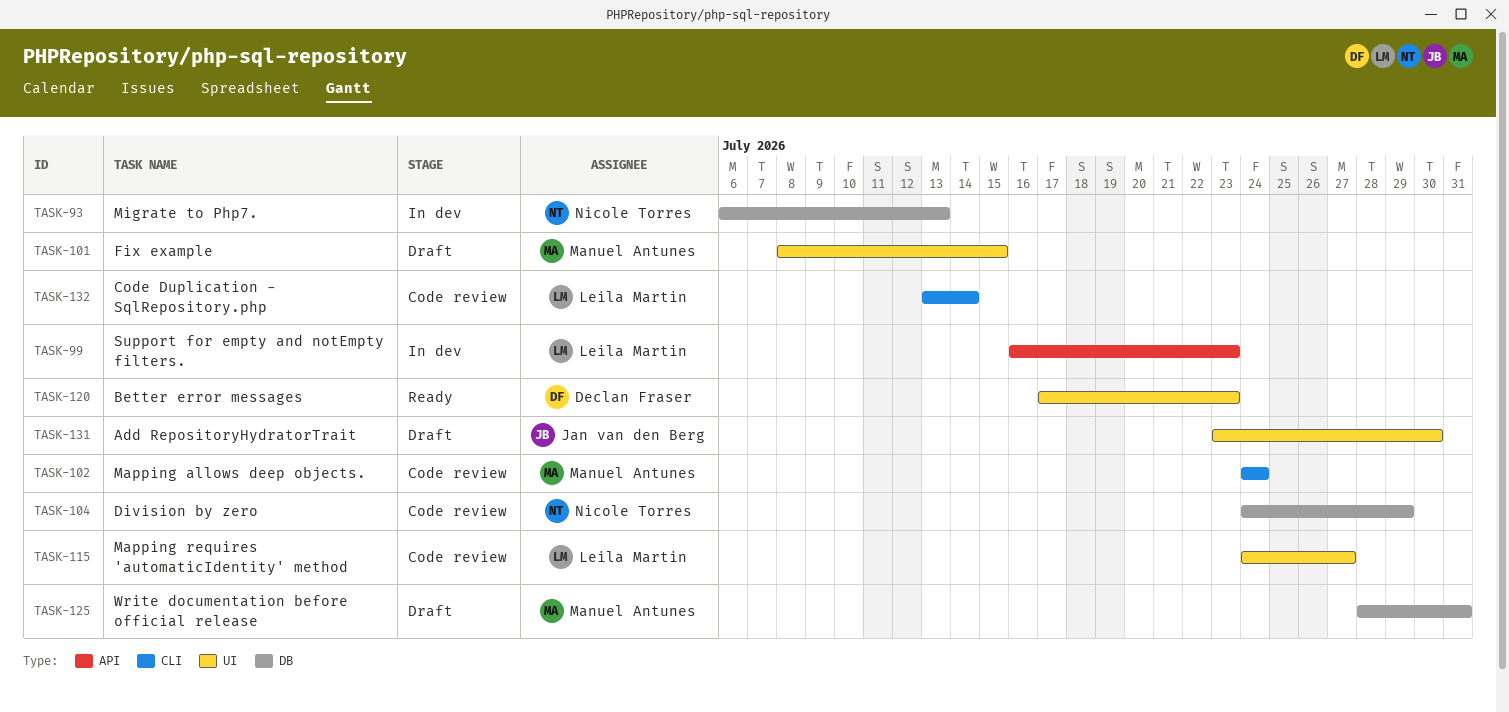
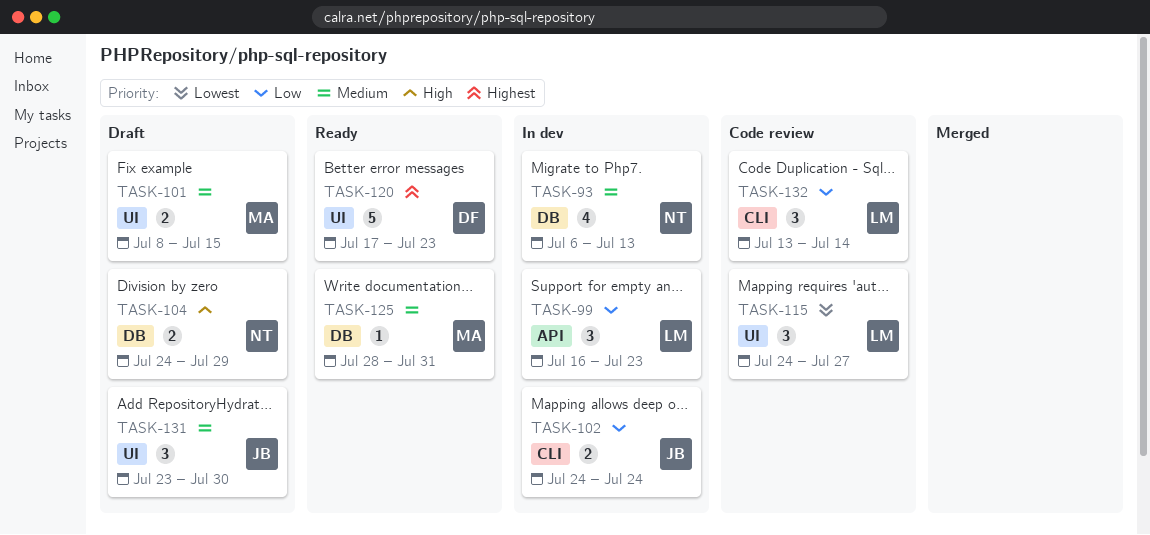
TASK-102, status: Code review -> In dev
TASK-102, owner: Manuel Antunes -> Jan van den Berg
TASK-104, status: Code review -> Draft
TASK-125, status: Draft -> Ready

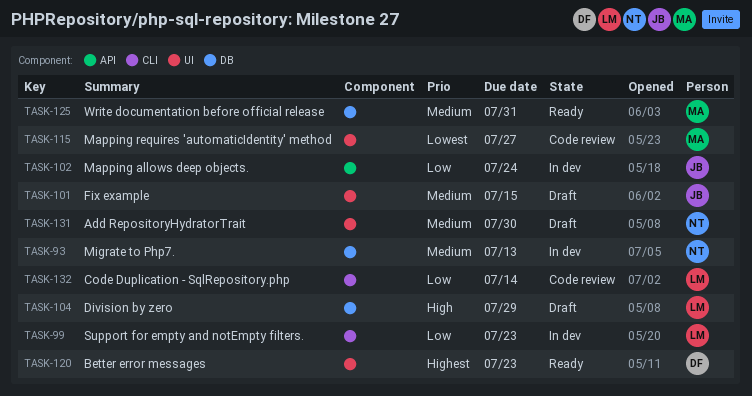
TASK-99, label: API -> CLI
TASK-101, owner: MA -> JB
TASK-102, label: CLI -> API
TASK-104, owner: NT -> LM
TASK-115, owner: LM -> MA
TASK-131, owner: JB -> NT

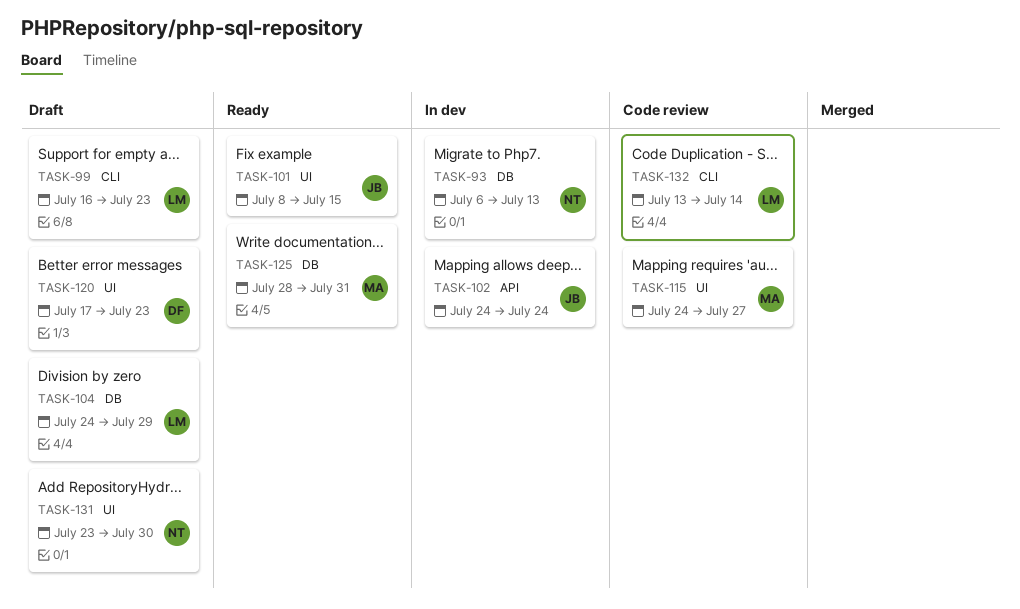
TASK-99, status: In dev -> Draft
TASK-101, status: Draft -> Ready
TASK-120, status: Ready -> Draft

